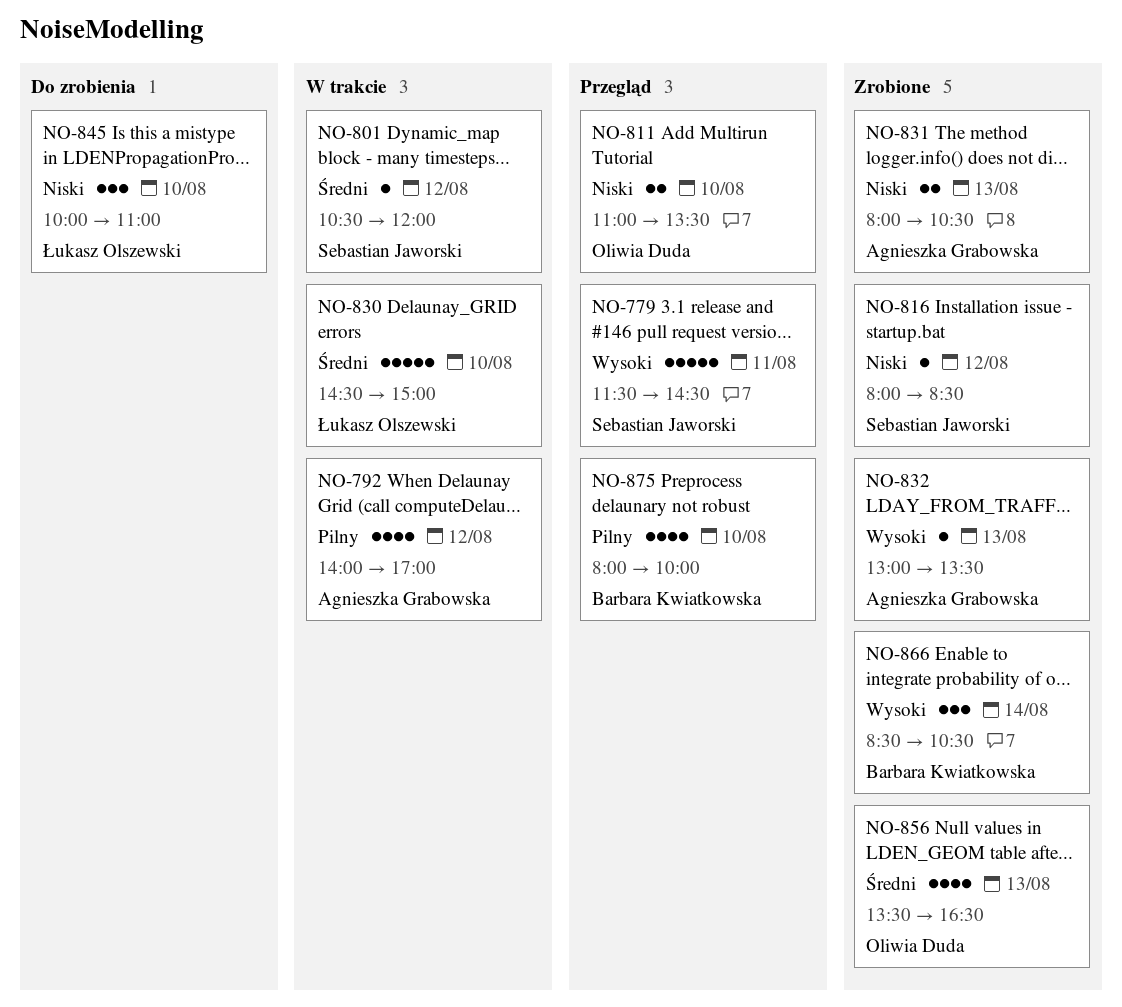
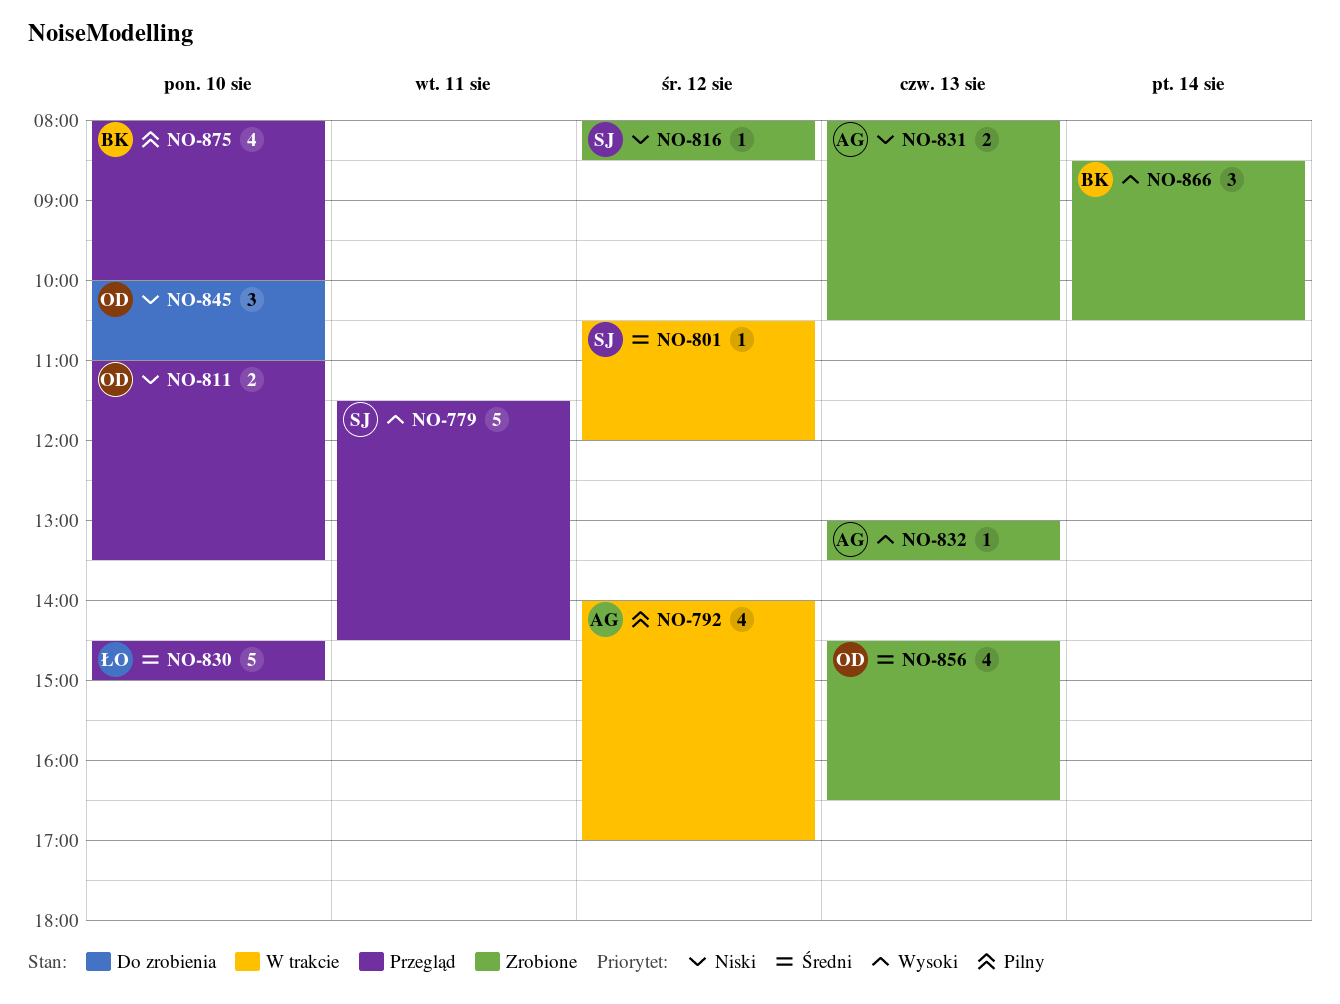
NO-830, status: W trakcie -> Przegląd
NO-845, owner: Łukasz Olszewski -> Oliwia Duda
NO-856, begins: 13:30 -> 14:30

